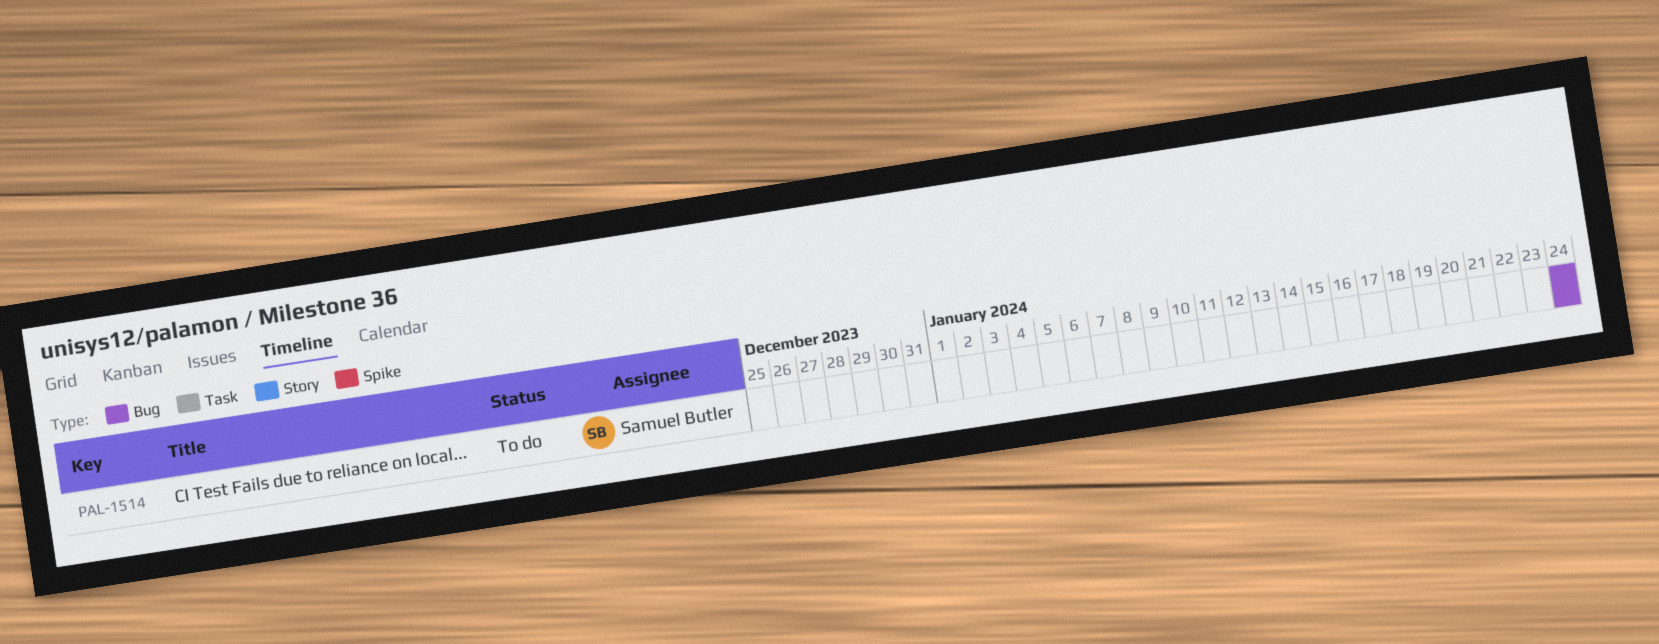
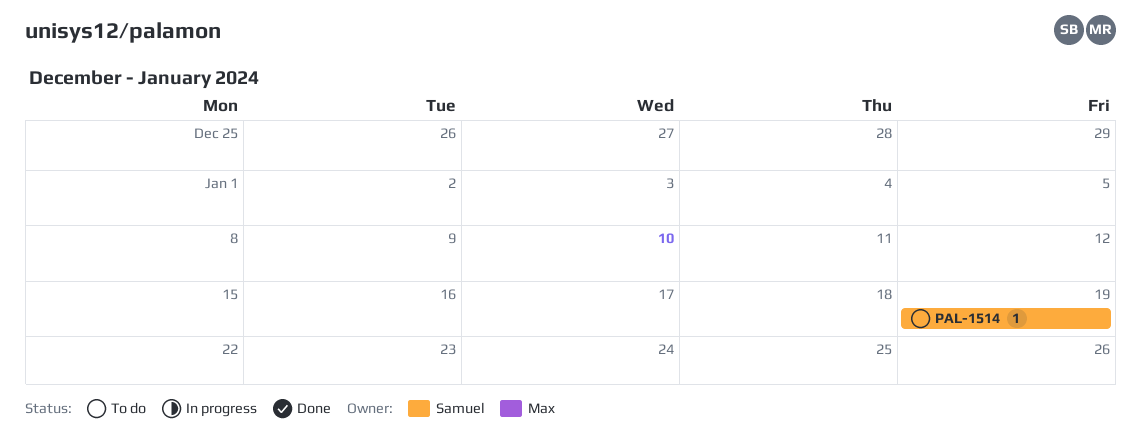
PAL-1514, start: Jan 24 -> Jan 19
PAL-1514, due: Jan 24 -> Jan 19

